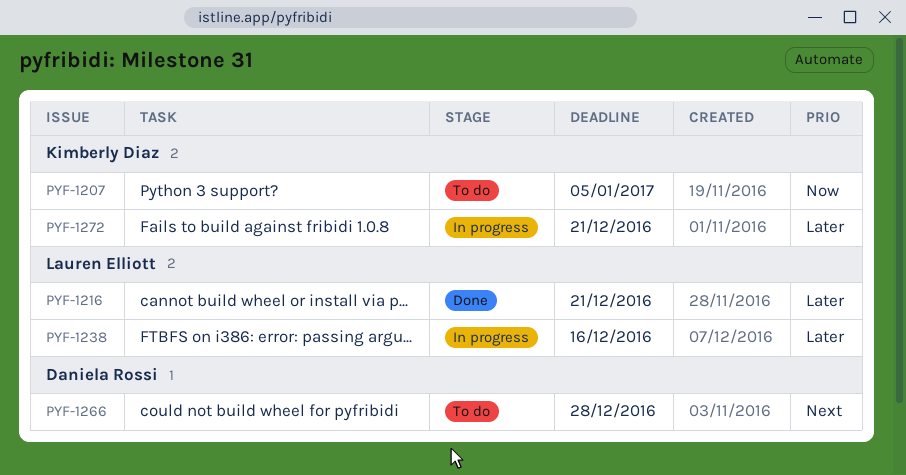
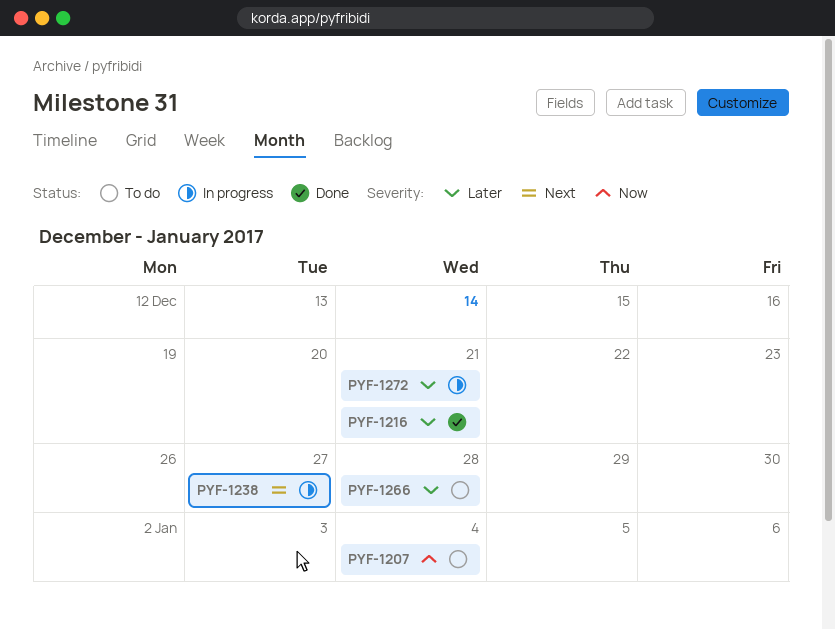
PYF-1207, due: Jan 5 -> Jan 4
PYF-1238, priority: Later -> Next
PYF-1238, due: Dec 16 -> Dec 27
PYF-1266, priority: Next -> Later

